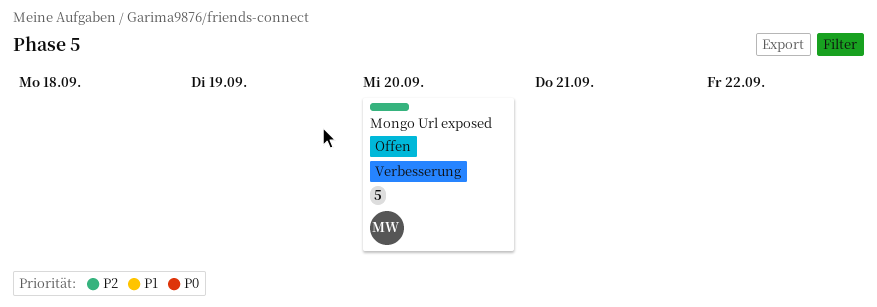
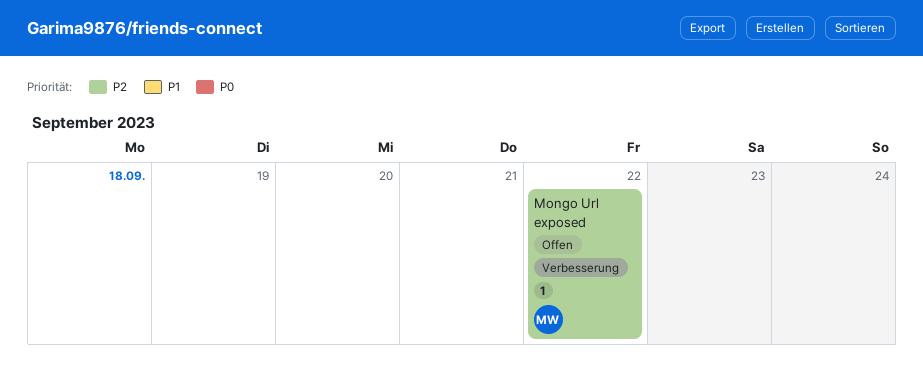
Mongo Url exposed, estimate: 5 -> 1
Mongo Url exposed, due: Sep 20 -> Sep 22

